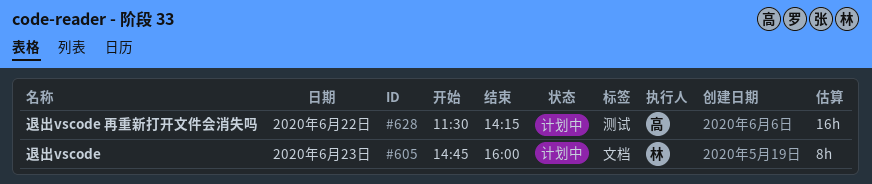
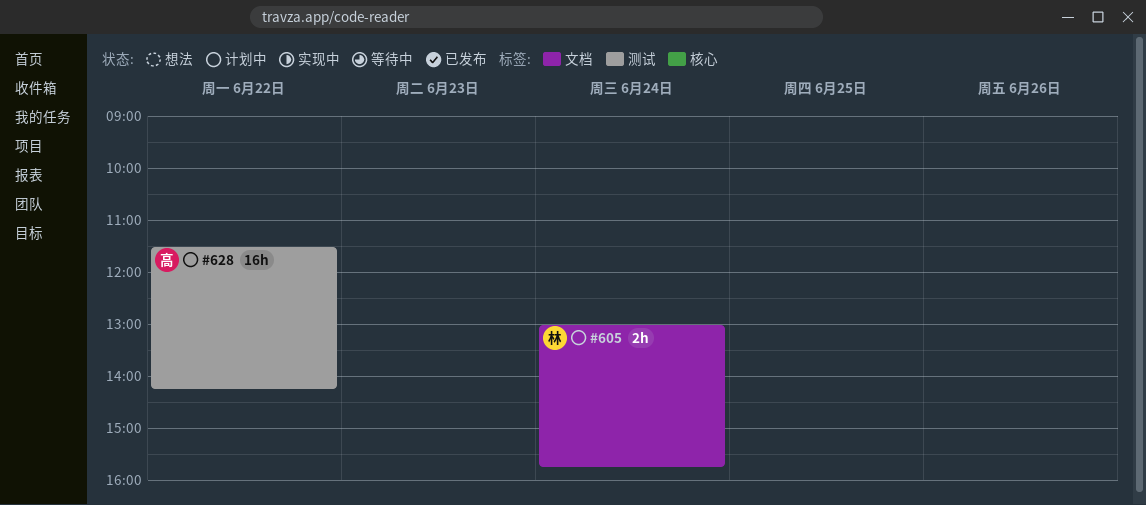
#605, estimate: 8h -> 2h
#605, day: Jun 23 -> Jun 24
#605, begins: 14:45 -> 13:00
#605, ends: 16:00 -> 15:45

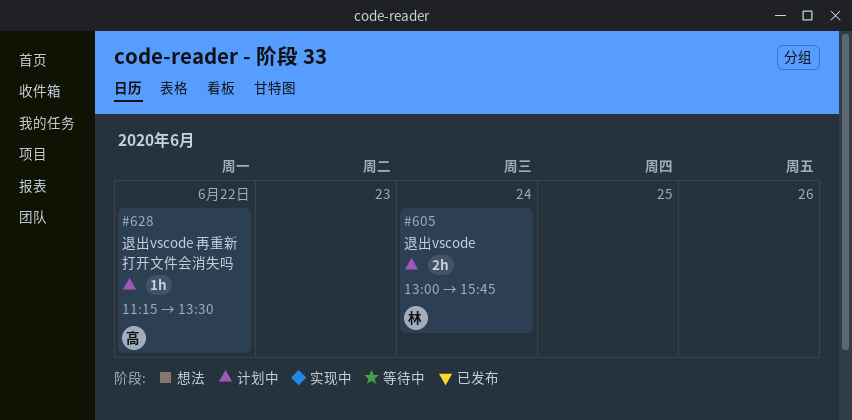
#628, estimate: 16h -> 1h
#628, begins: 11:30 -> 11:15
#628, ends: 14:15 -> 13:30

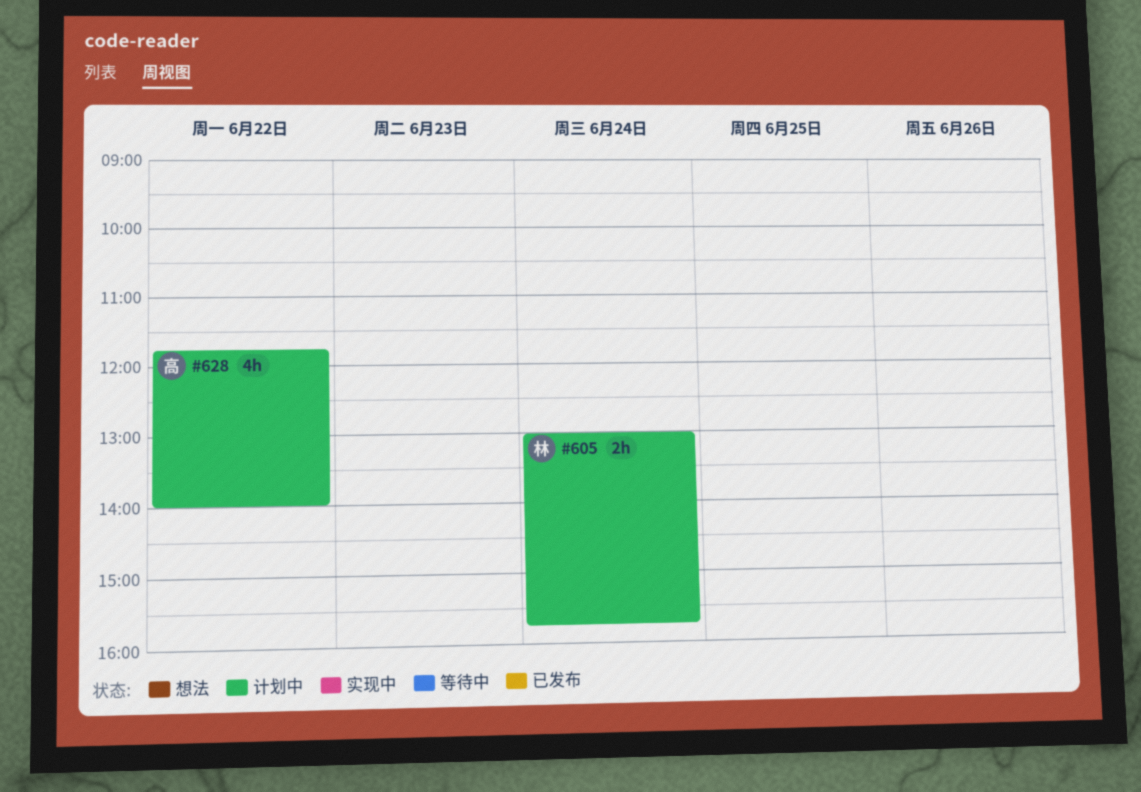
#628, estimate: 1h -> 4h
#628, begins: 11:15 -> 11:45
#628, ends: 13:30 -> 14:00

